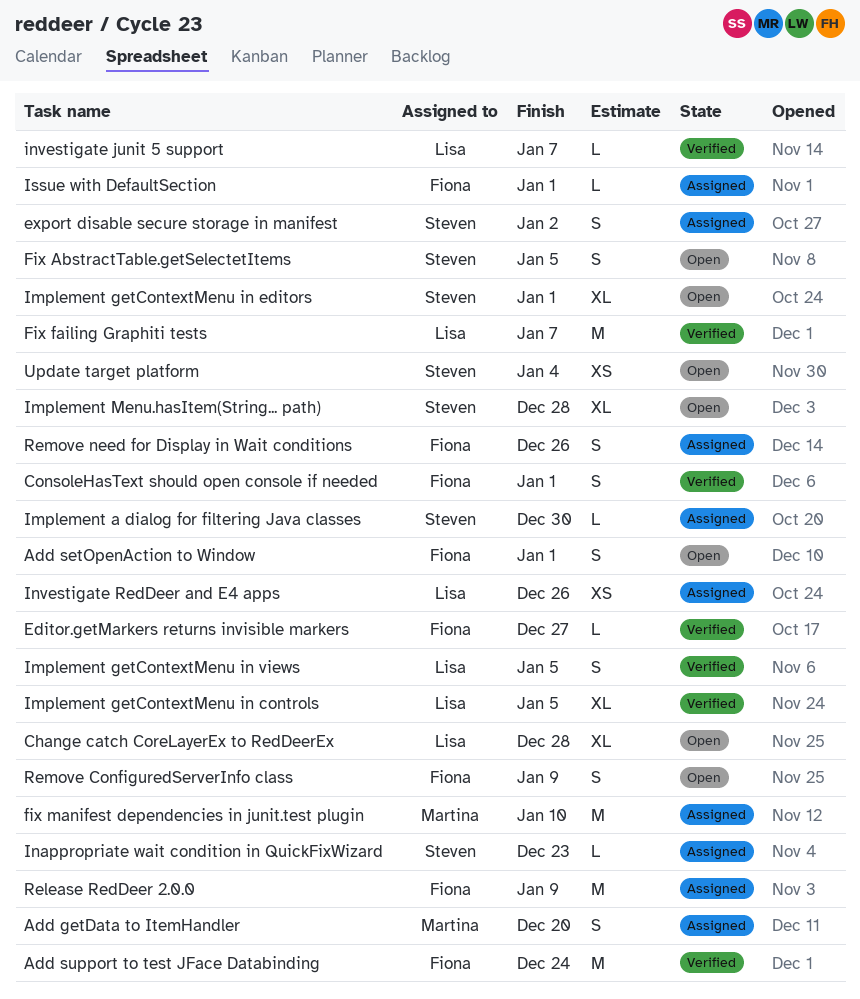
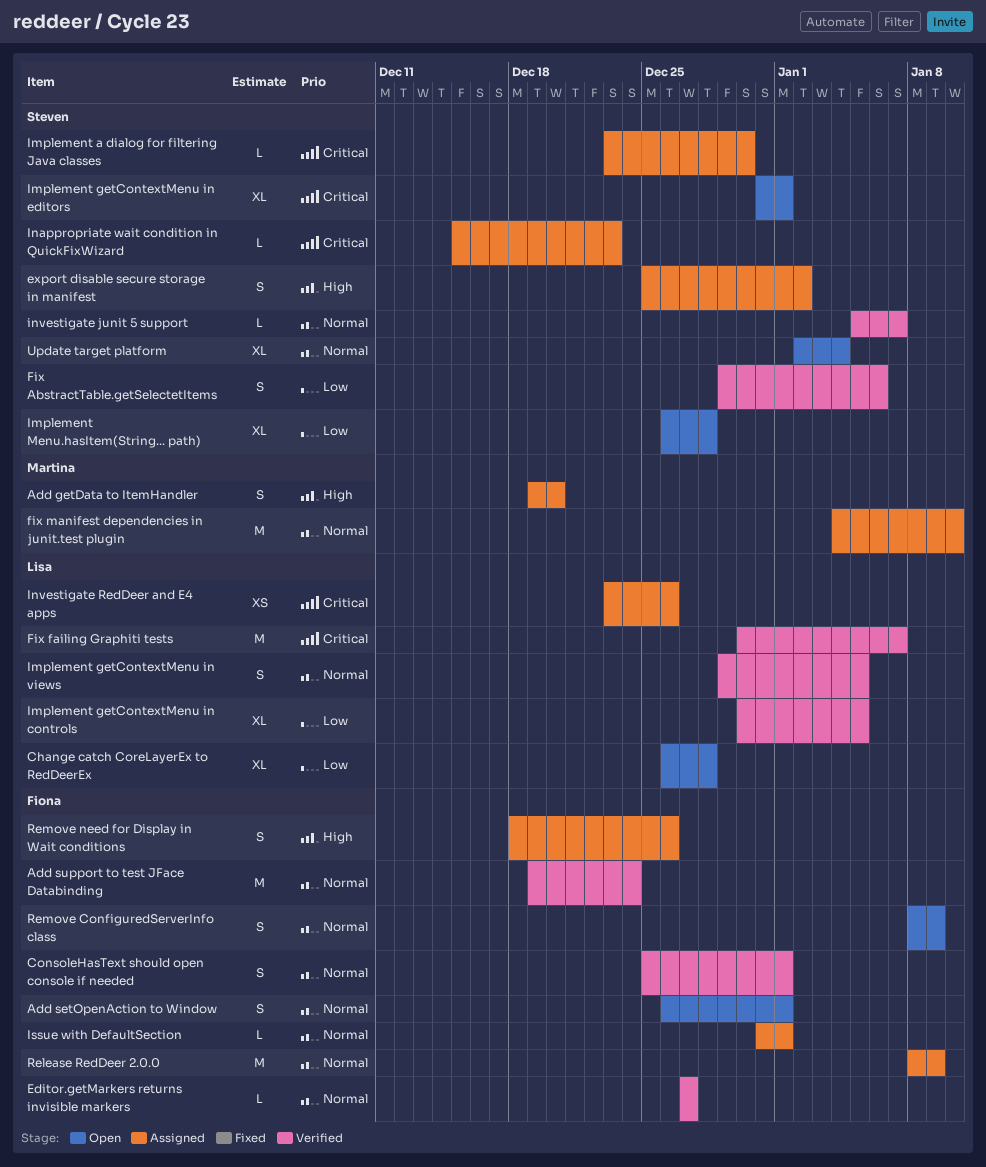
Fix AbstractTable.getSelectetItems, status: Open -> Verified
Fix AbstractTable.getSelectetItems, due: Jan 5 -> Jan 6
investigate junit 5 support, owner: Lisa -> Steven
Update target platform, estimate: XS -> XL

